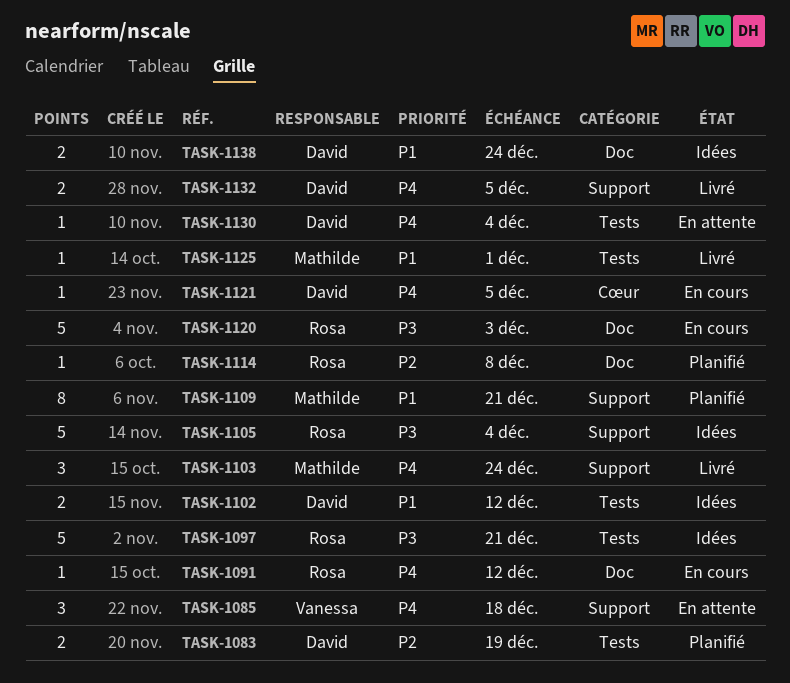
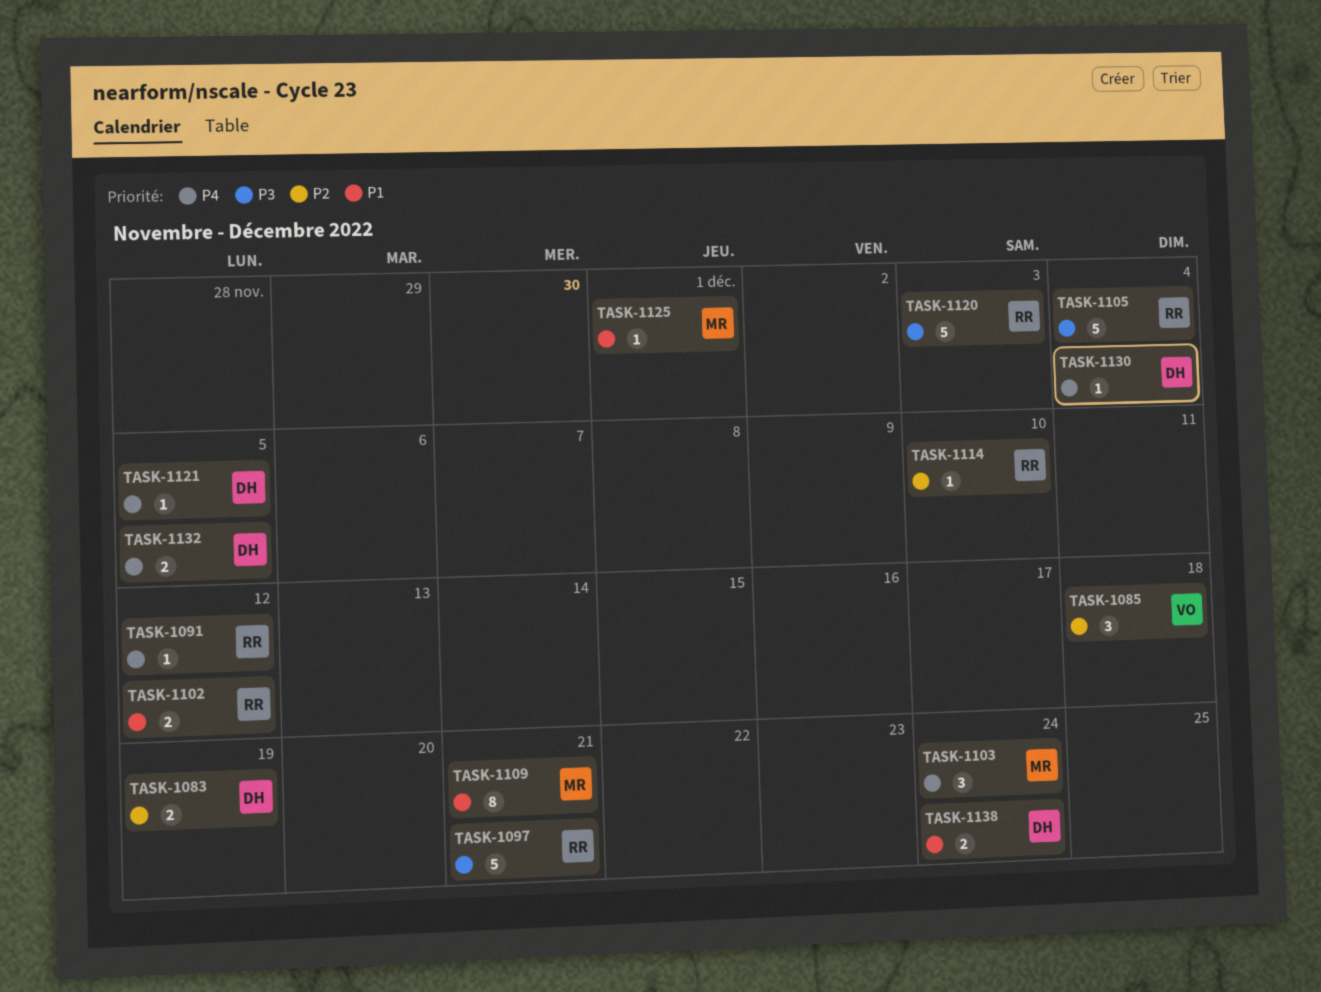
TASK-1085, priority: P4 -> P2
TASK-1102, owner: David -> Rosa
TASK-1114, due: Dec 8 -> Dec 10

